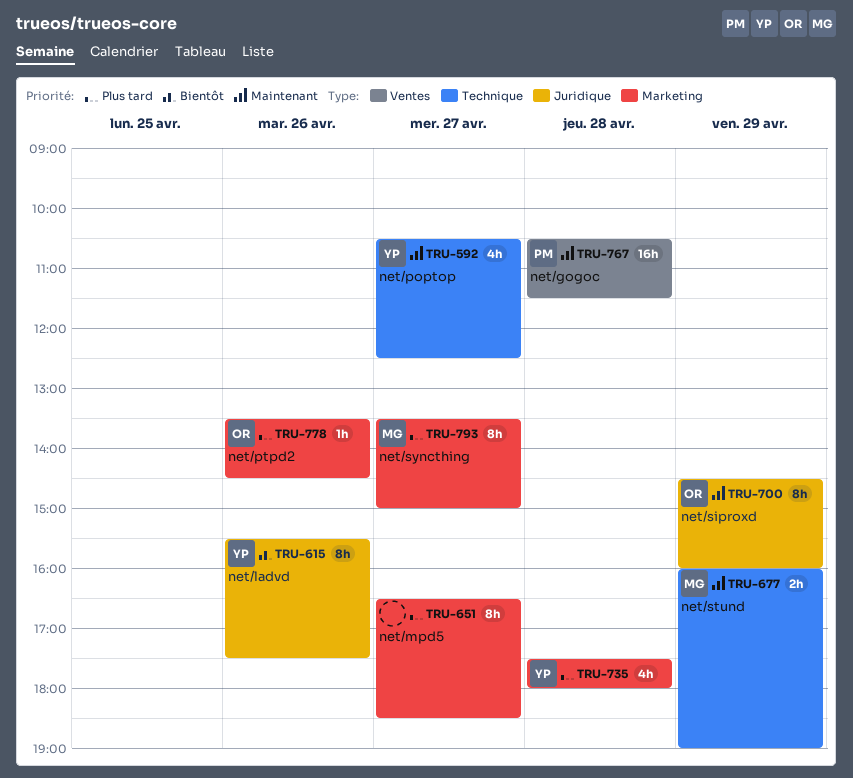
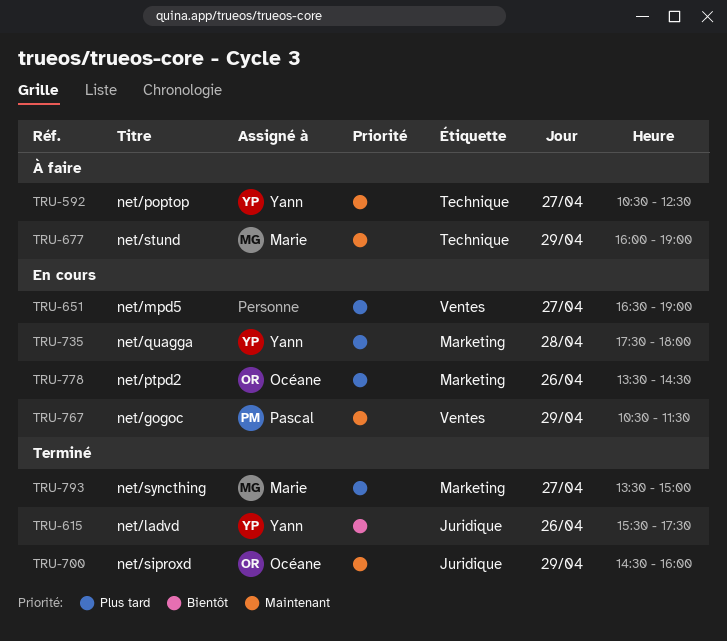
TRU-651, label: Marketing -> Ventes
TRU-651, ends: 18:30 -> 19:00
TRU-767, day: Apr 28 -> Apr 29

